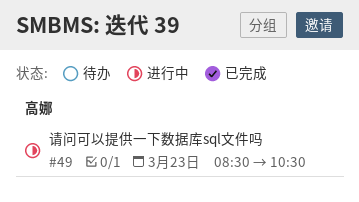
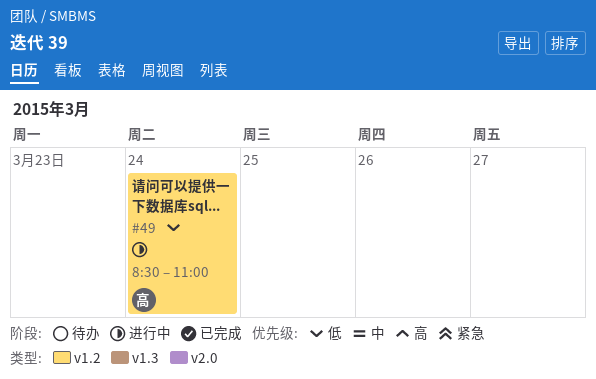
#49, day: Mar 23 -> Mar 24
#49, ends: 10:30 -> 11:00

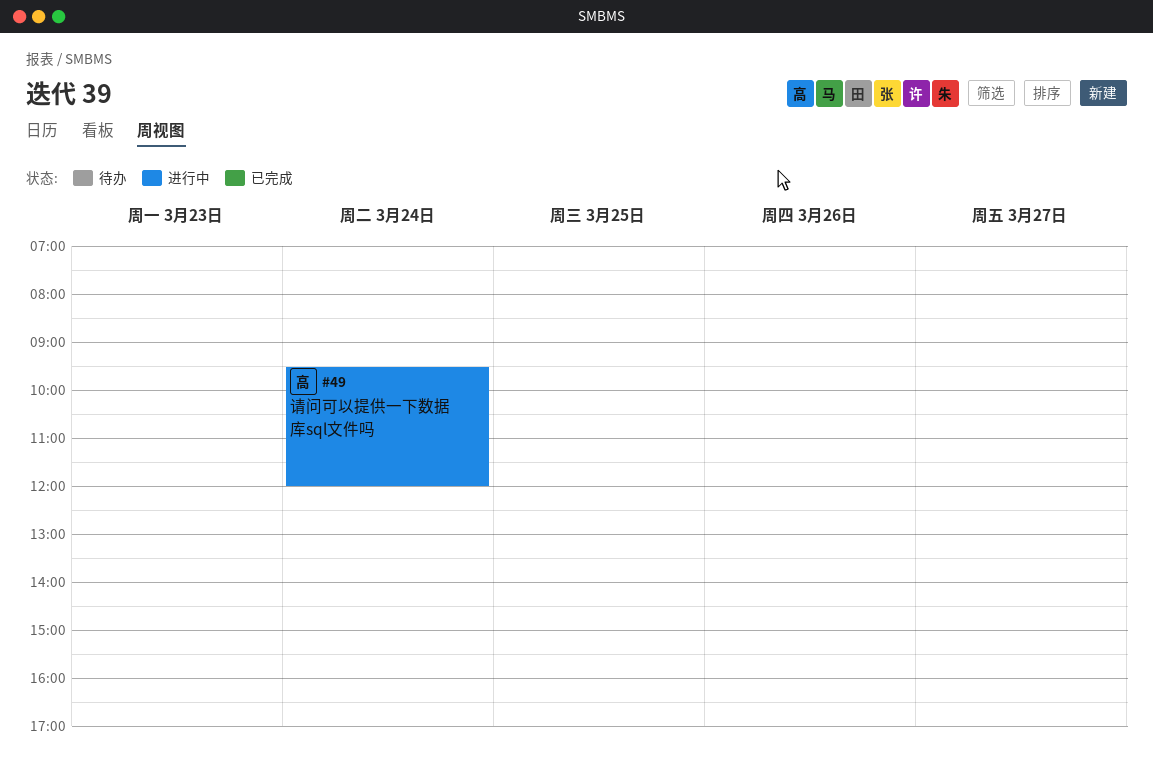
#49, begins: 08:30 -> 09:30
#49, ends: 11:00 -> 12:00

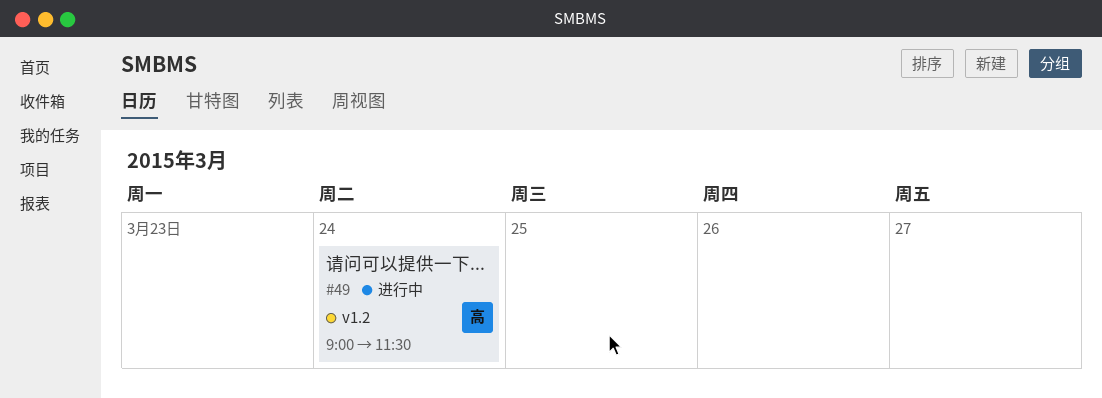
#49, begins: 09:30 -> 09:00
#49, ends: 12:00 -> 11:30

